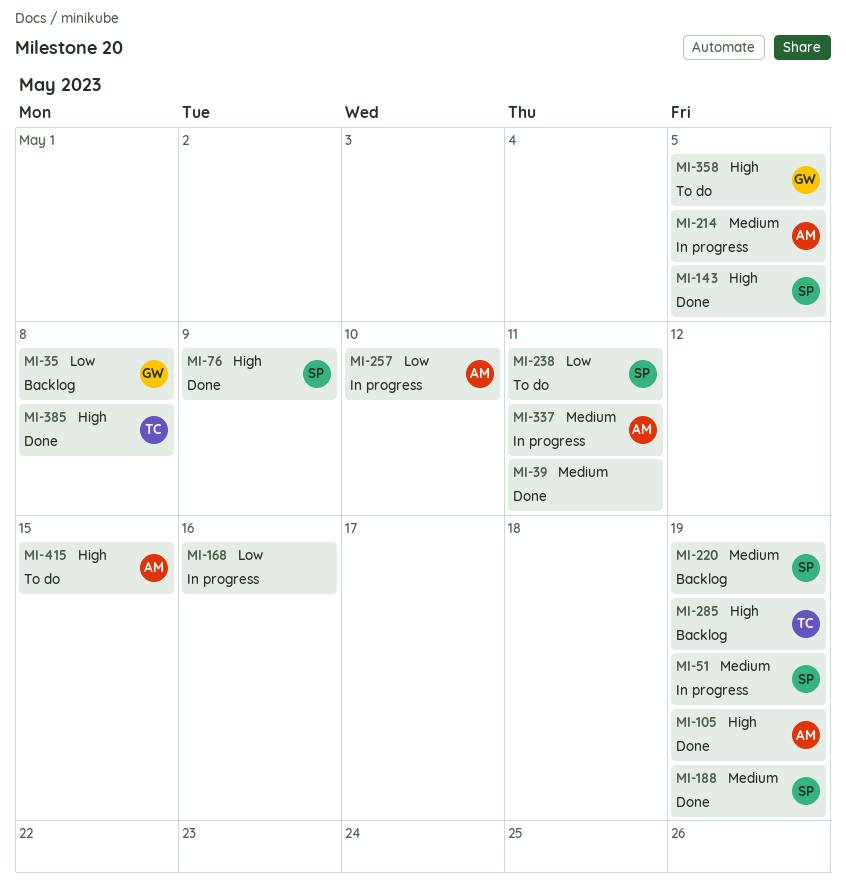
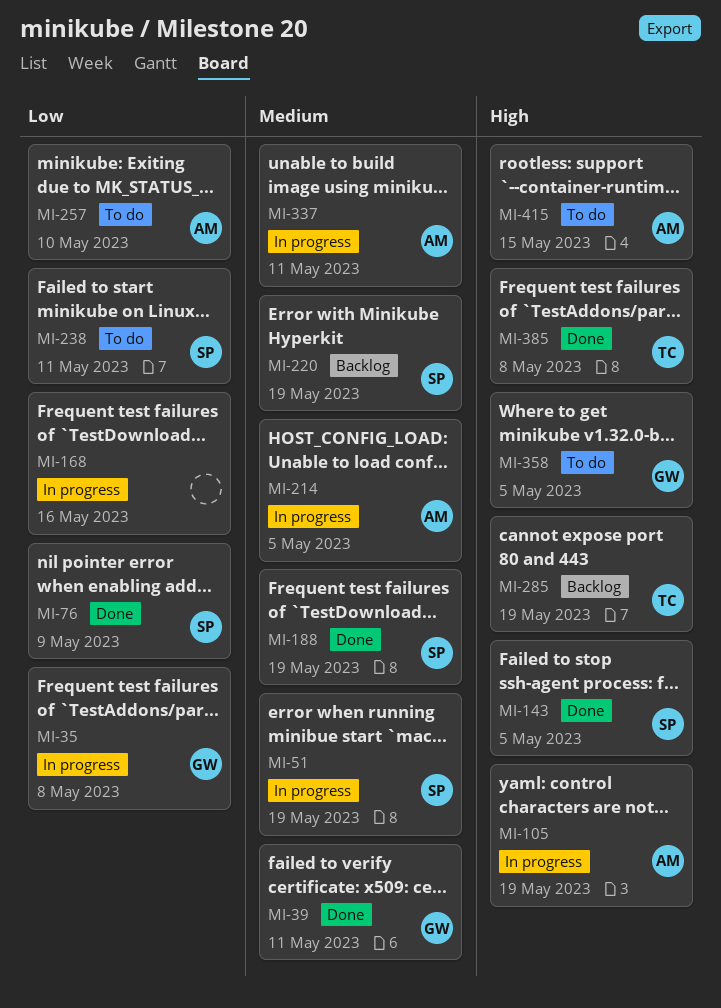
MI-35, status: Backlog -> In progress
MI-39, owner: none -> GW
MI-76, priority: High -> Low
MI-105, status: Done -> In progress
MI-257, status: In progress -> To do

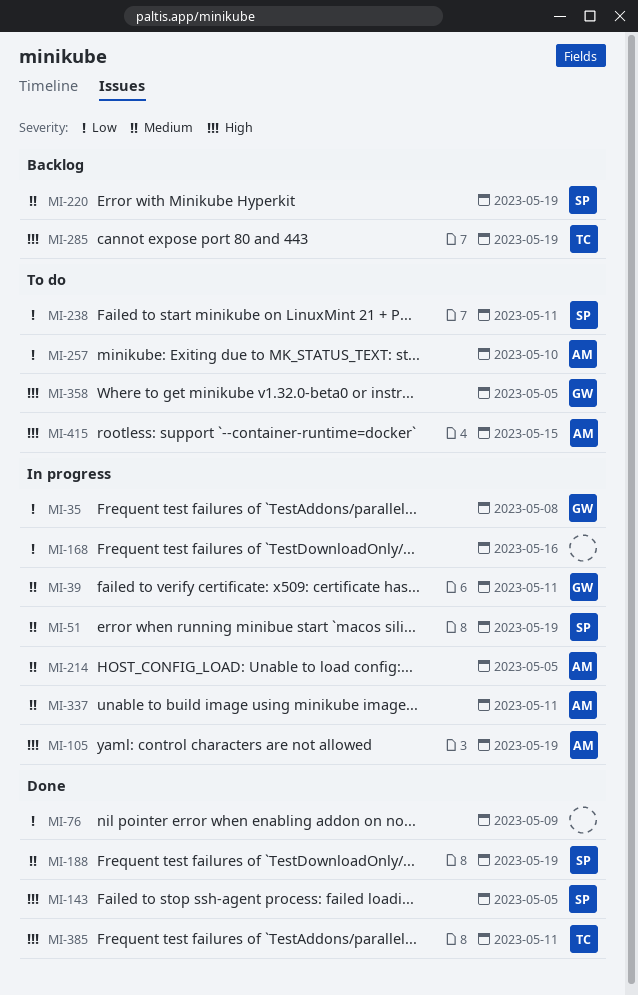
MI-39, status: Done -> In progress
MI-76, owner: SP -> none
MI-385, due: May 8 -> May 11

